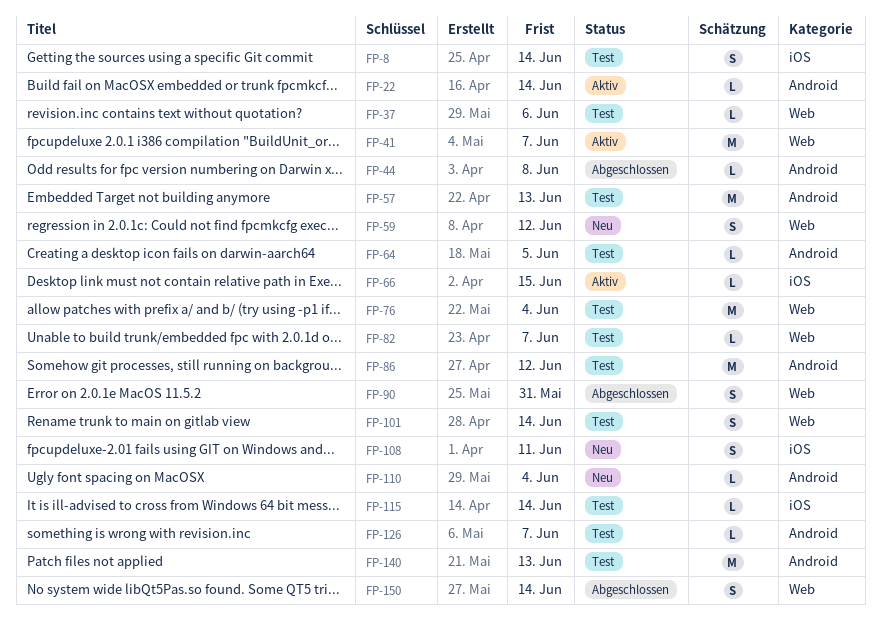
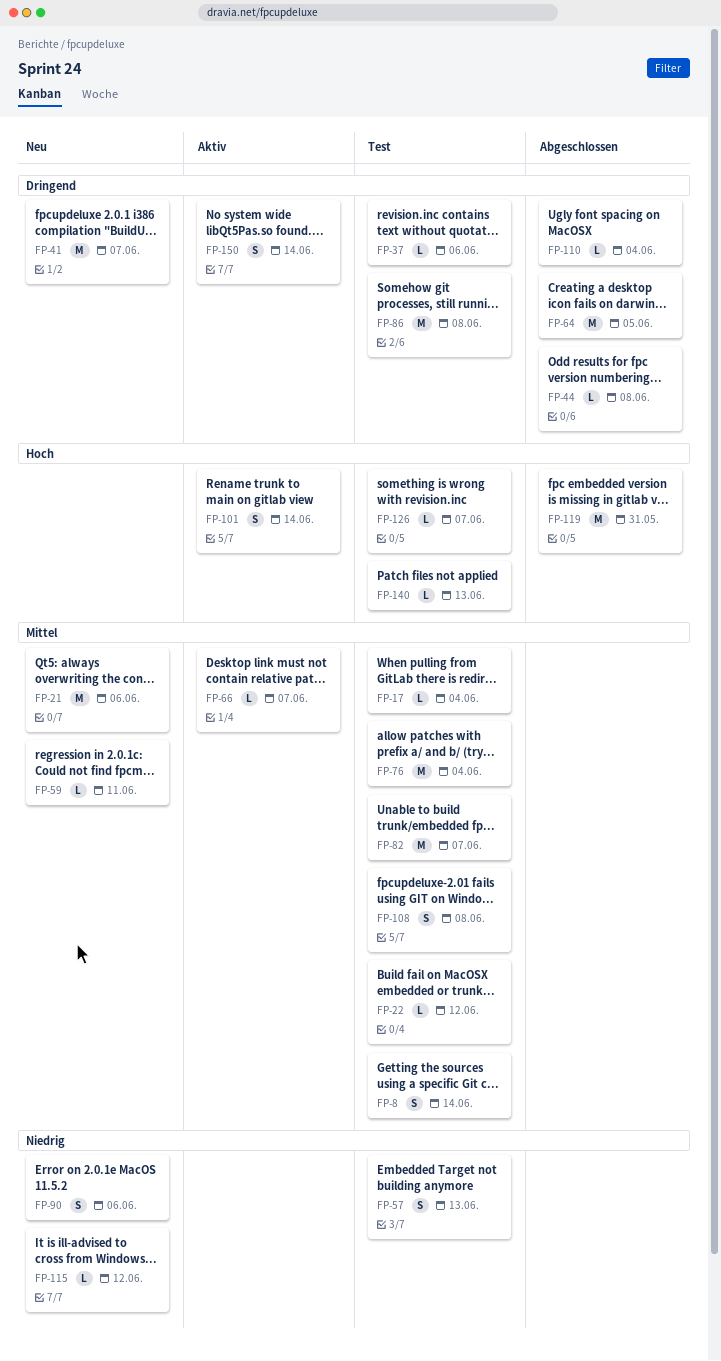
FP-17: none -> present
FP-21: none -> present
FP-22, status: Aktiv -> Test
FP-22, due: Jun 14 -> Jun 12
FP-41, status: Aktiv -> Neu
FP-57, estimate: M -> S
FP-59, estimate: S -> L
FP-59, due: Jun 12 -> Jun 11
FP-64, status: Test -> Abgeschlossen
FP-64, estimate: L -> M
FP-66, due: Jun 15 -> Jun 7
FP-82, estimate: L -> M
FP-86, due: Jun 12 -> Jun 8
FP-90, status: Abgeschlossen -> Neu
FP-90, due: May 31 -> Jun 6
FP-101, status: Test -> Aktiv
FP-108, status: Neu -> Test
FP-108, due: Jun 11 -> Jun 8
FP-110, status: Neu -> Abgeschlossen
FP-115, status: Test -> Neu
FP-115, due: Jun 14 -> Jun 12
FP-119: none -> present
FP-140, estimate: M -> L
FP-150, status: Abgeschlossen -> Aktiv

